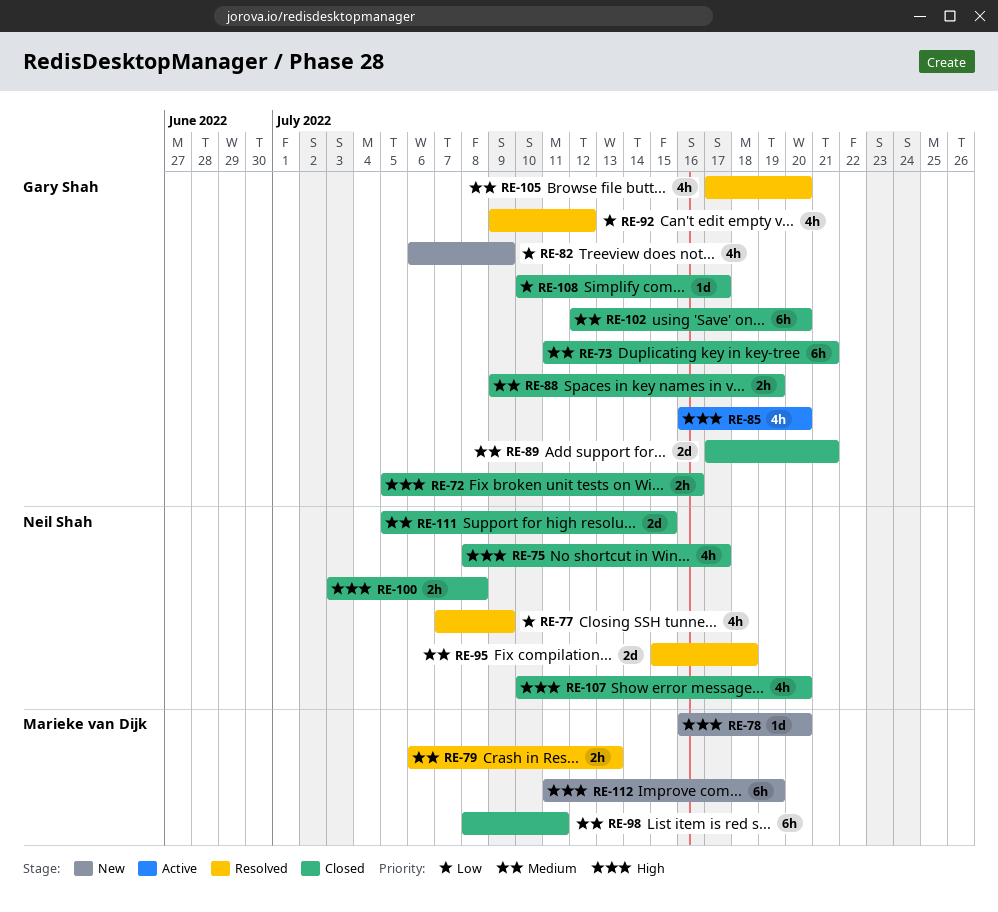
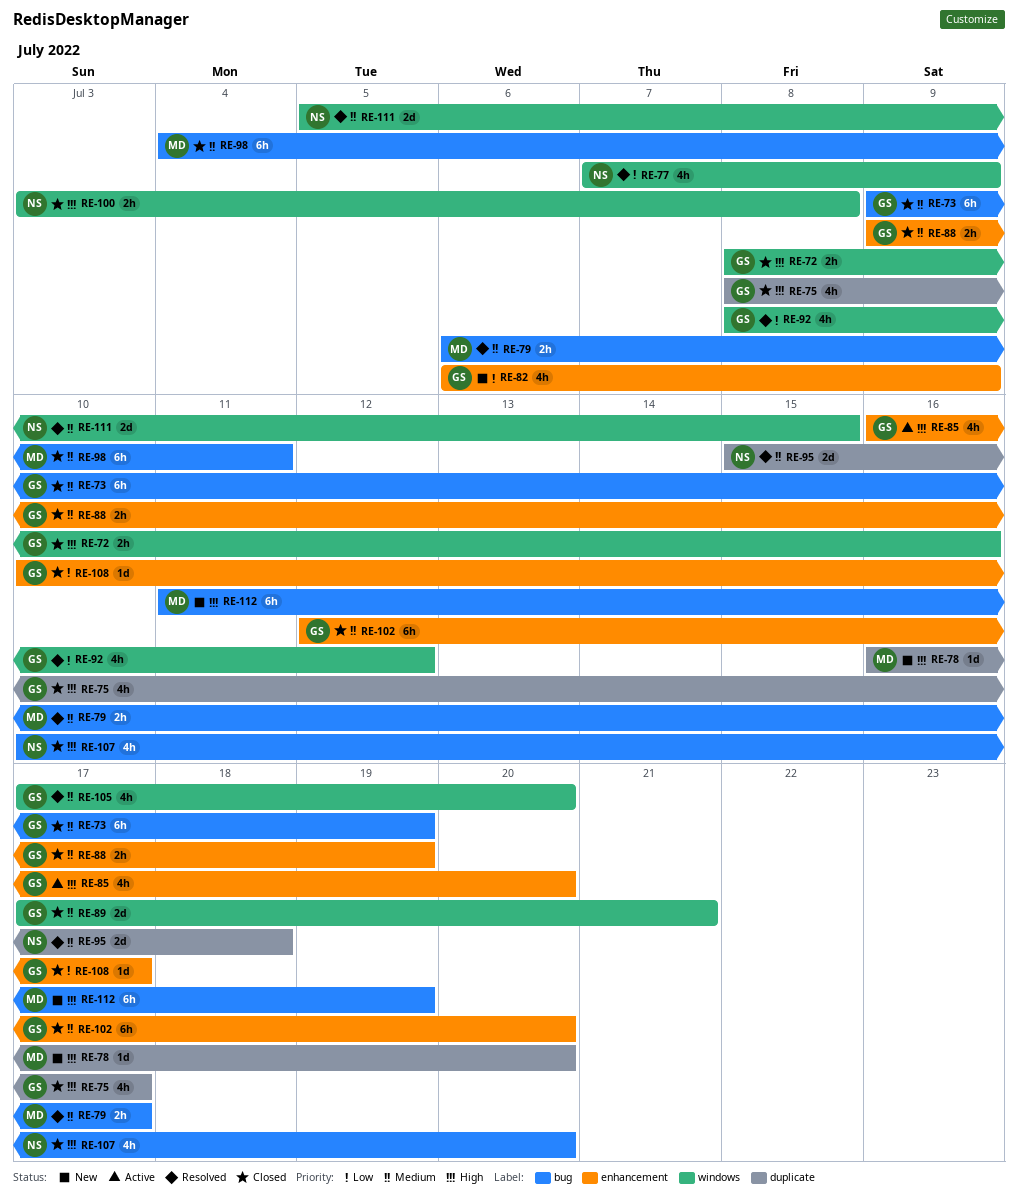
RE-72, start: Jul 5 -> Jul 8
RE-73, start: Jul 11 -> Jul 9
RE-73, due: Jul 21 -> Jul 19
RE-75, owner: Neil Shah -> Gary Shah
RE-79, due: Jul 13 -> Jul 17
RE-92, start: Jul 9 -> Jul 8
RE-98, start: Jul 8 -> Jul 4
RE-111, status: Closed -> Resolved

